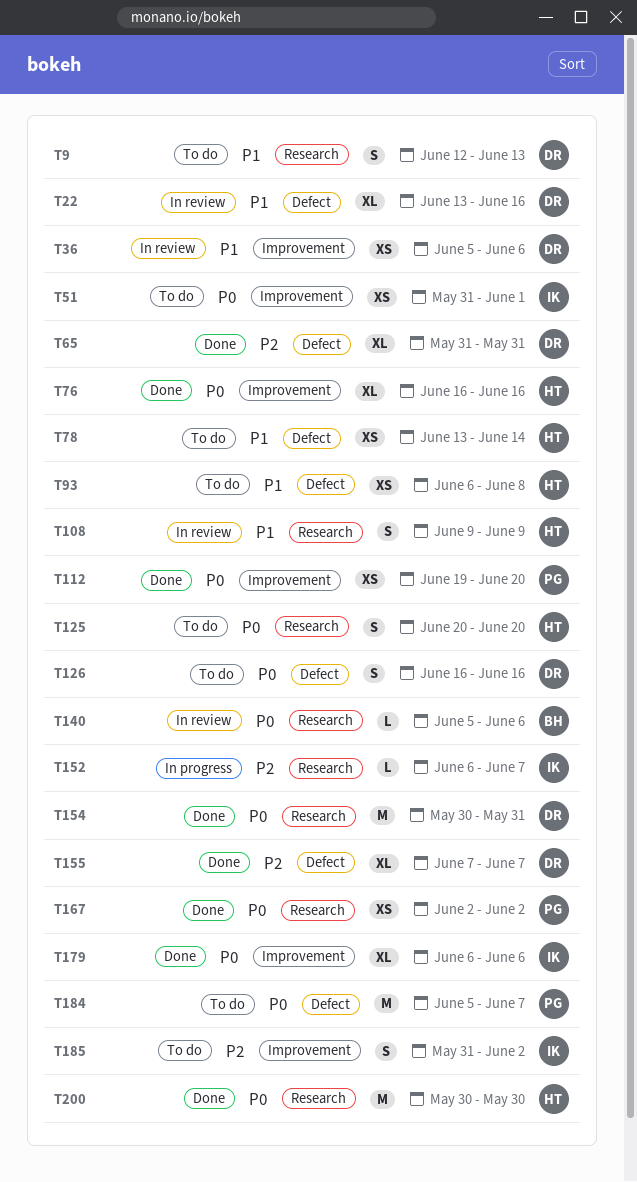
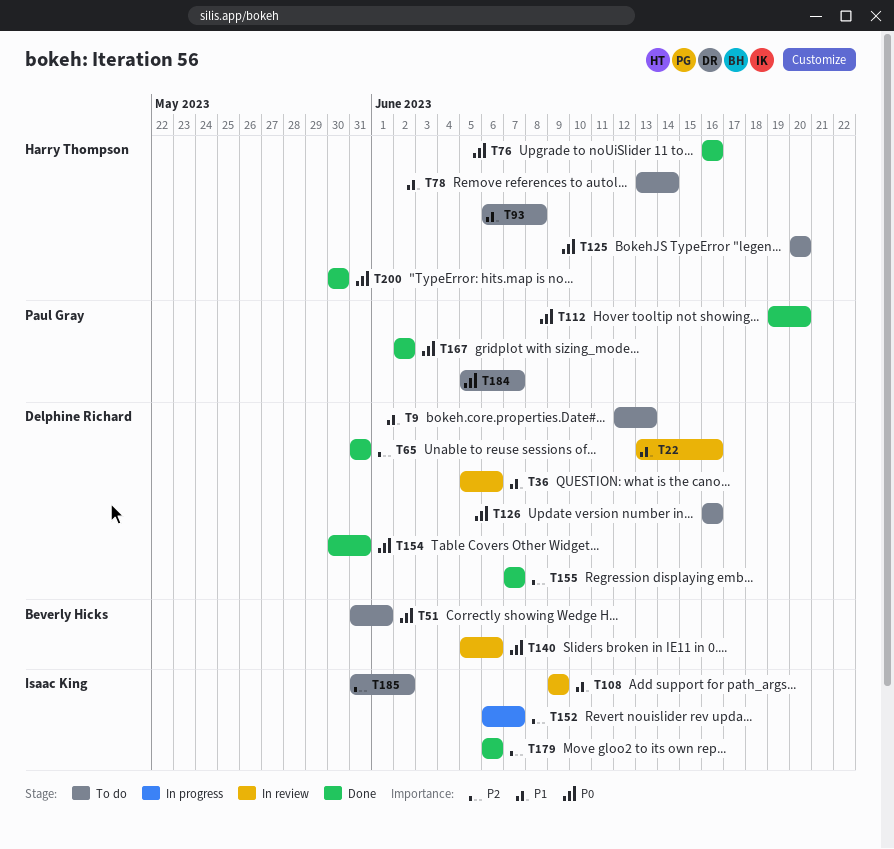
T51, owner: Isaac King -> Beverly Hicks
T108, owner: Harry Thompson -> Isaac King
T179, priority: P0 -> P2

